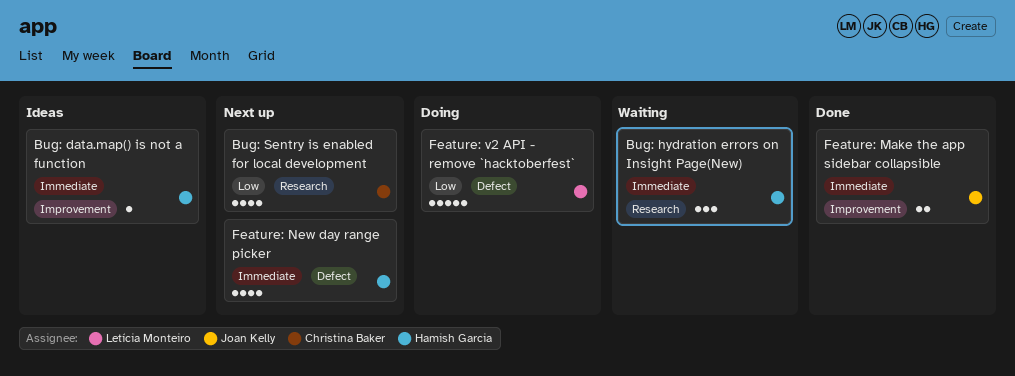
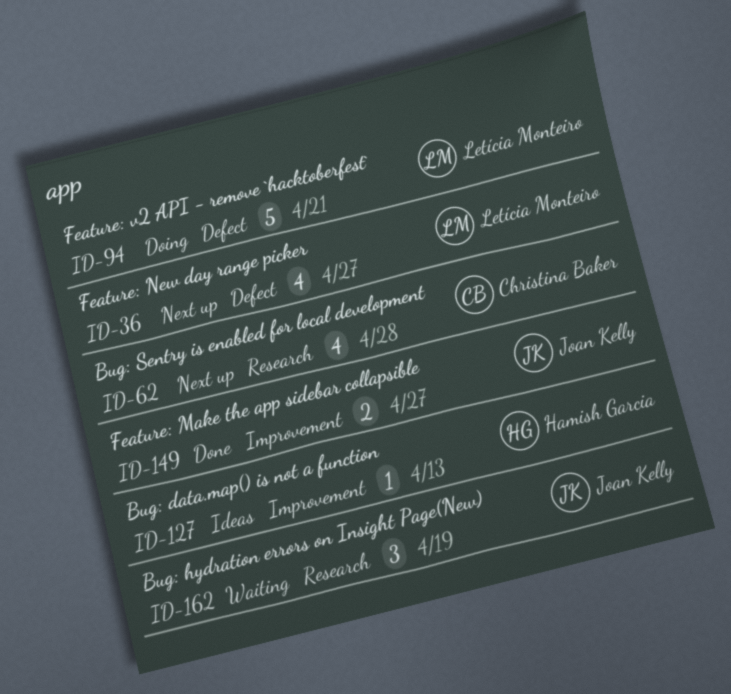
Bug: hydration errors on Insight Page(New), owner: Hamish Garcia -> Joan Kelly
Feature: New day range picker, owner: Hamish Garcia -> Letícia Monteiro

